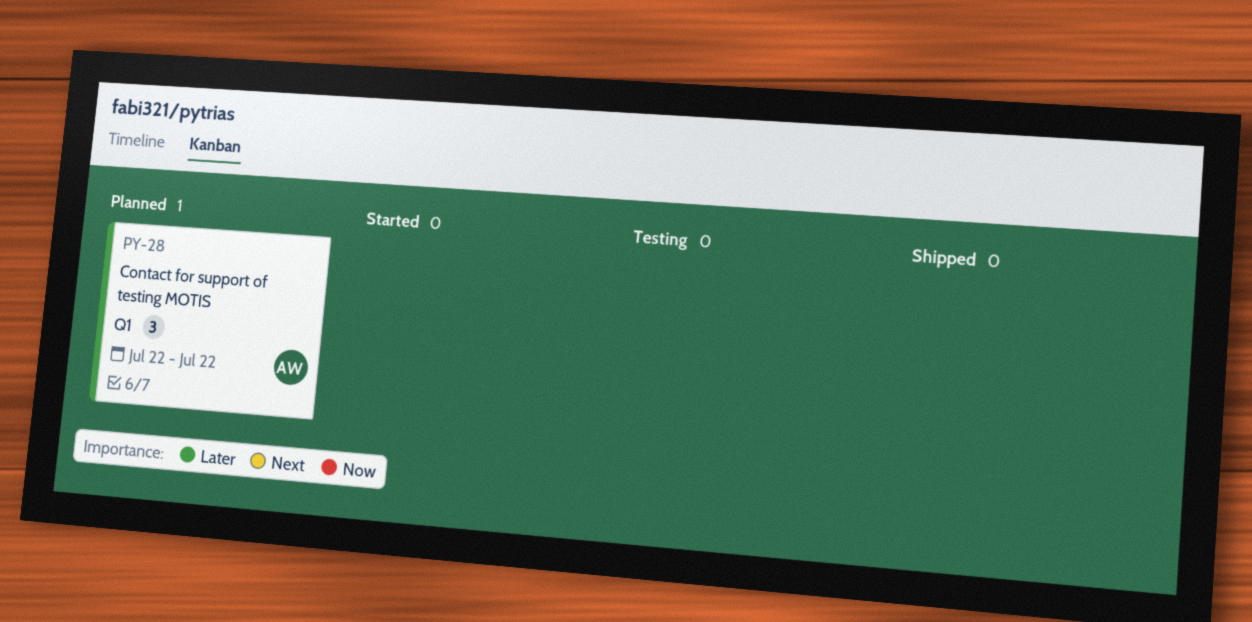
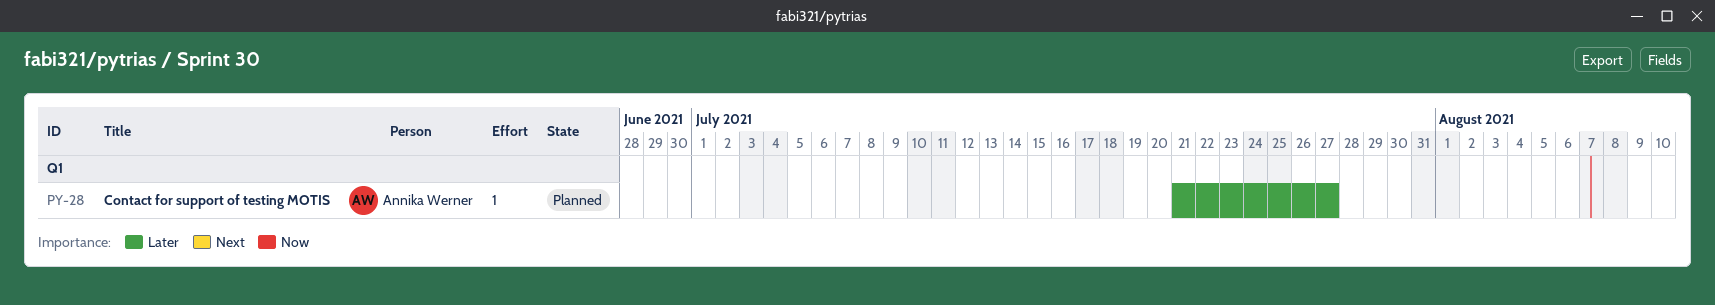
PY-28, estimate: 3 -> 1
PY-28, start: Jul 22 -> Jul 21
PY-28, due: Jul 22 -> Jul 27

